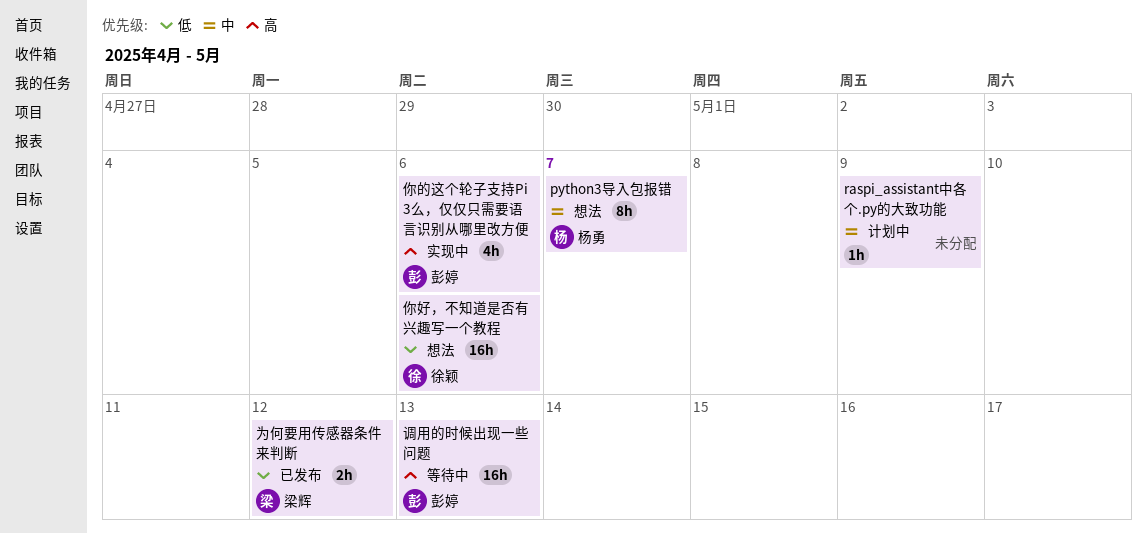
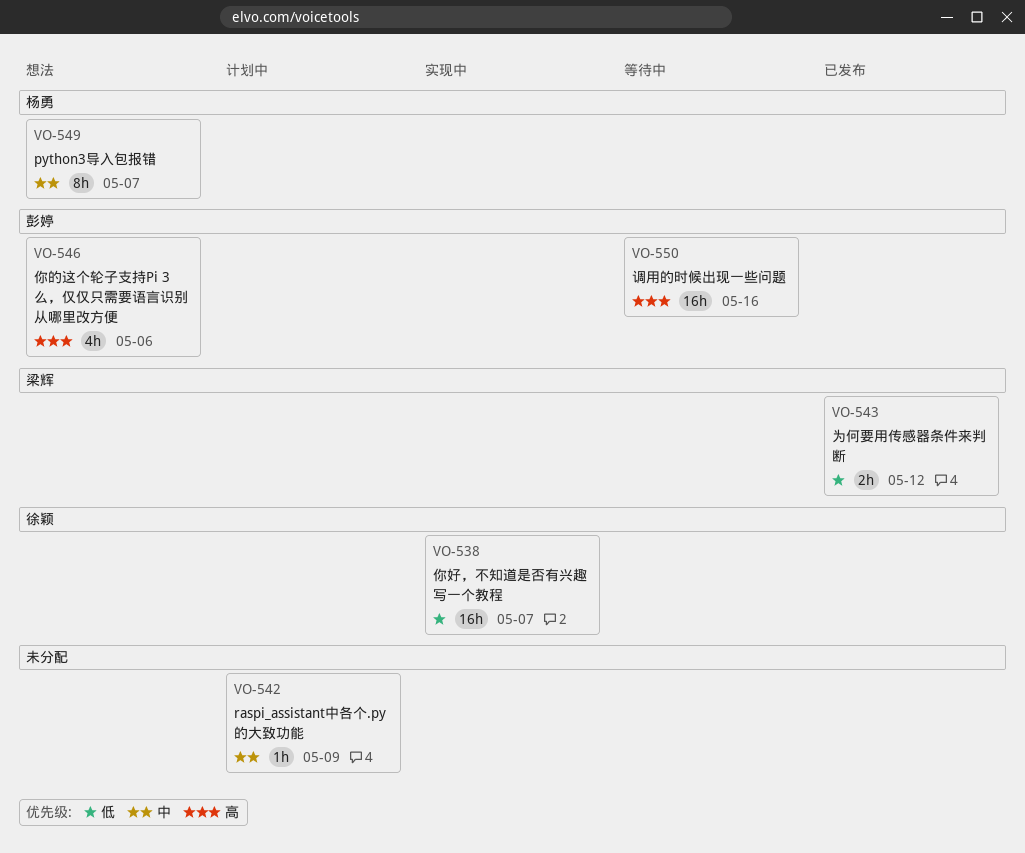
你好，不知道是否有兴趣写一个教程, status: 想法 -> 实现中
你好，不知道是否有兴趣写一个教程, due: May 6 -> May 7
你的这个轮子支持Pi 3么，仅仅只需要语言识别从哪里改方便, status: 实现中 -> 想法
调用的时候出现一些问题, due: May 13 -> May 16

